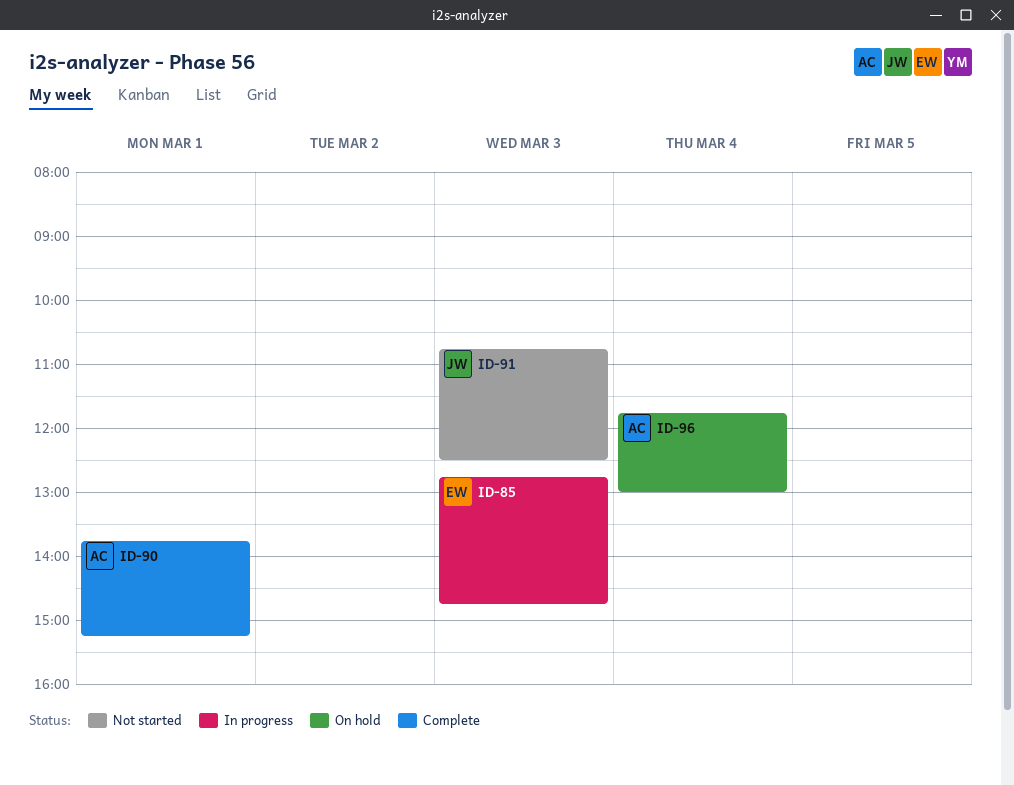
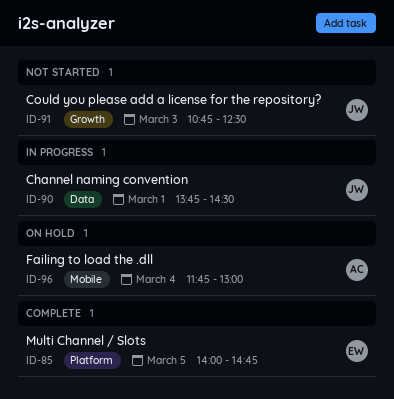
ID-85, status: In progress -> Complete
ID-85, day: Mar 3 -> Mar 5
ID-85, begins: 12:45 -> 14:00
ID-90, status: Complete -> In progress
ID-90, owner: AC -> JW
ID-90, ends: 15:15 -> 14:30

